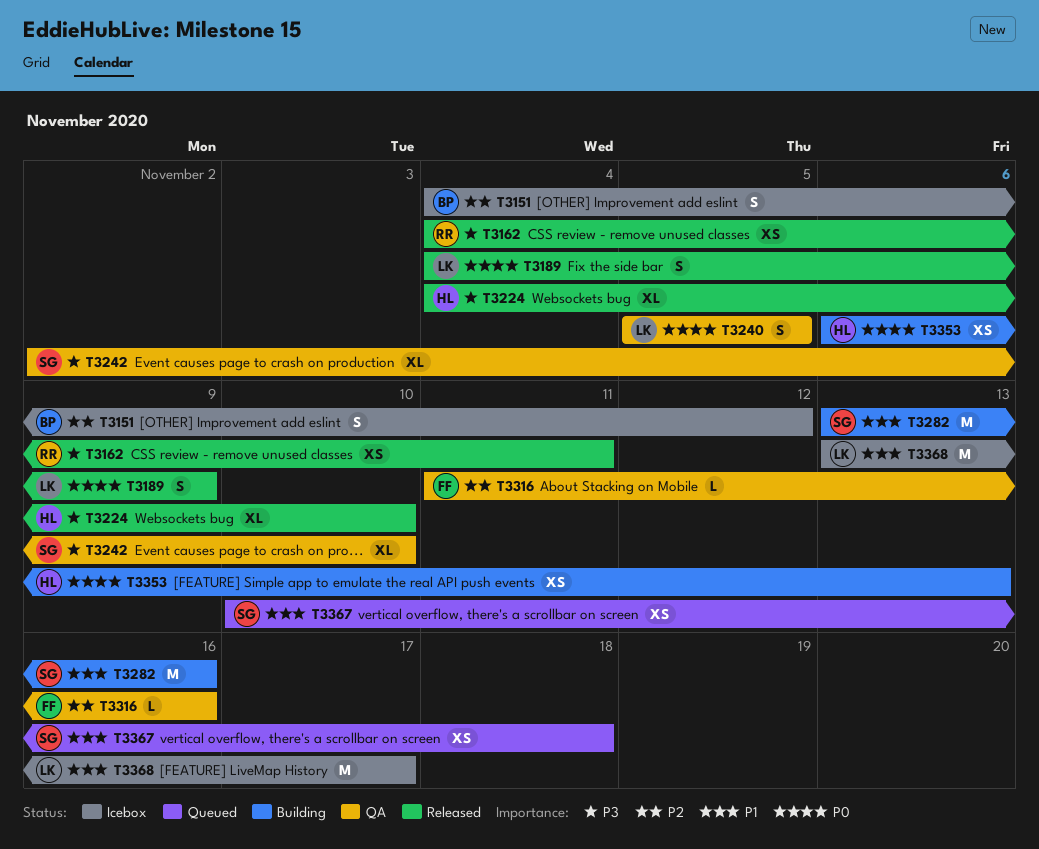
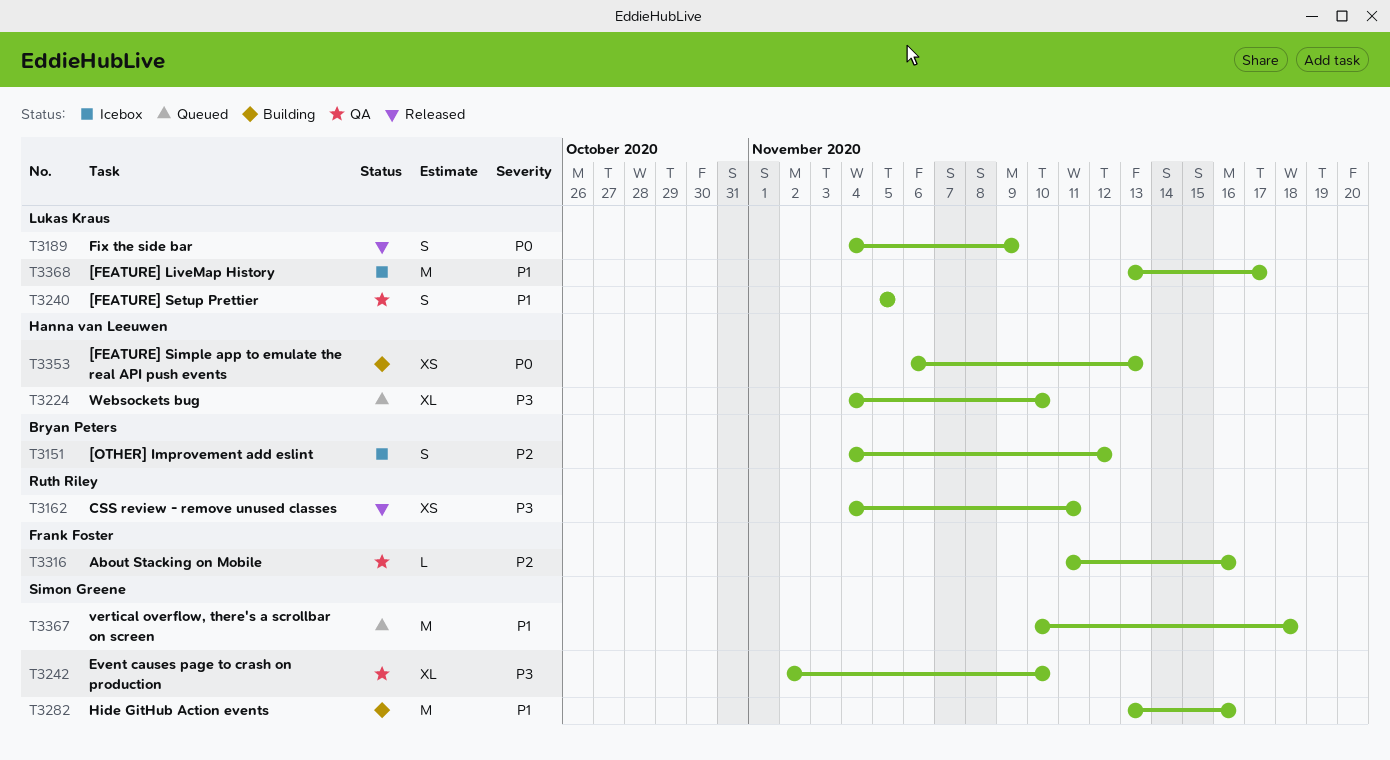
T3224, status: Released -> Queued
T3240, priority: P0 -> P1
T3367, estimate: XS -> M

